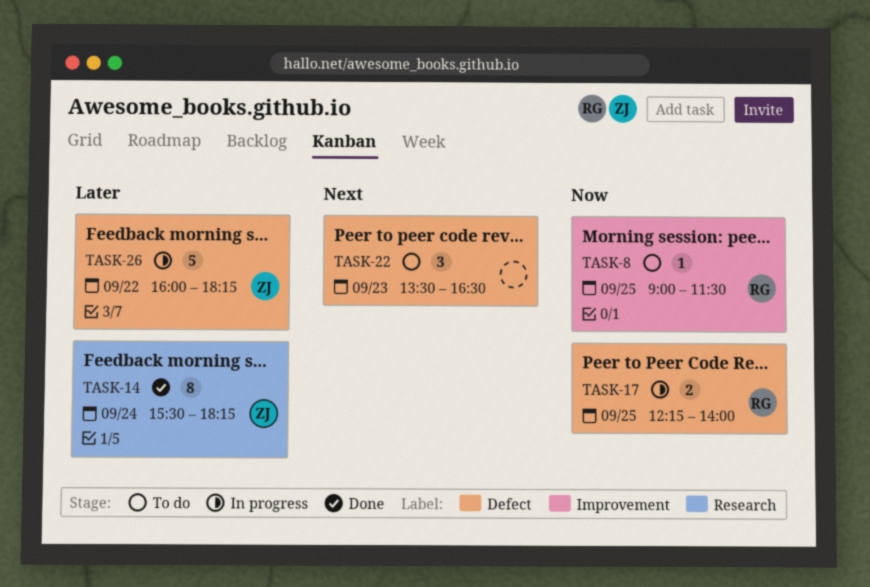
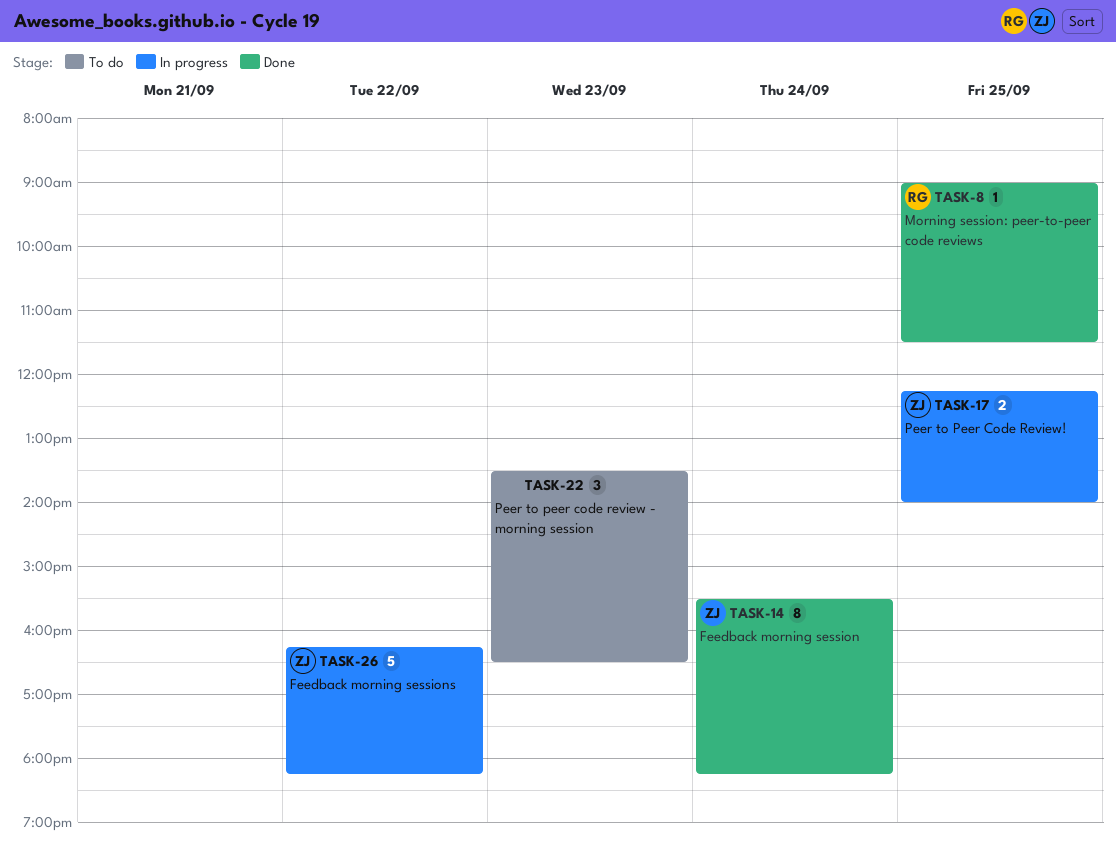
TASK-8, status: To do -> Done
TASK-17, owner: RG -> ZJ
TASK-26, begins: 16:00 -> 16:15

